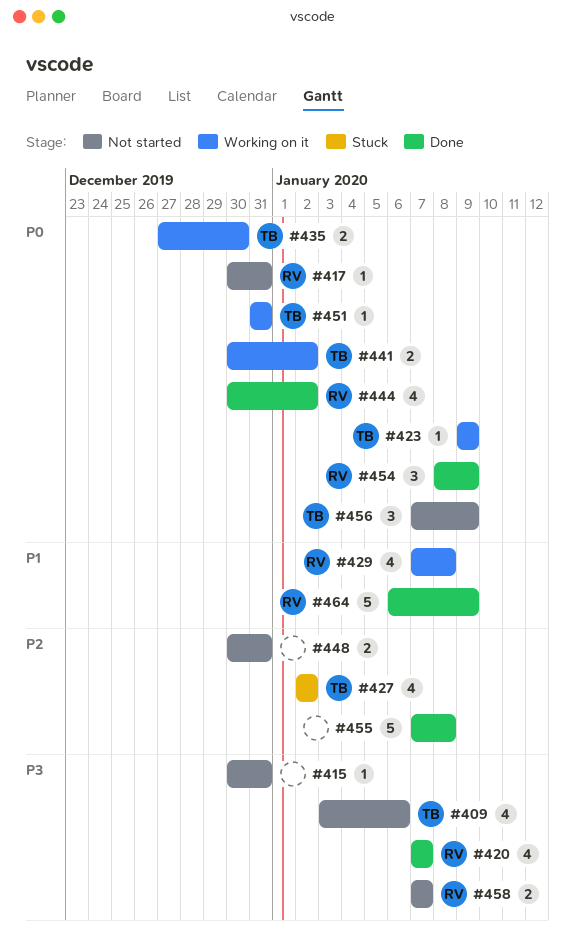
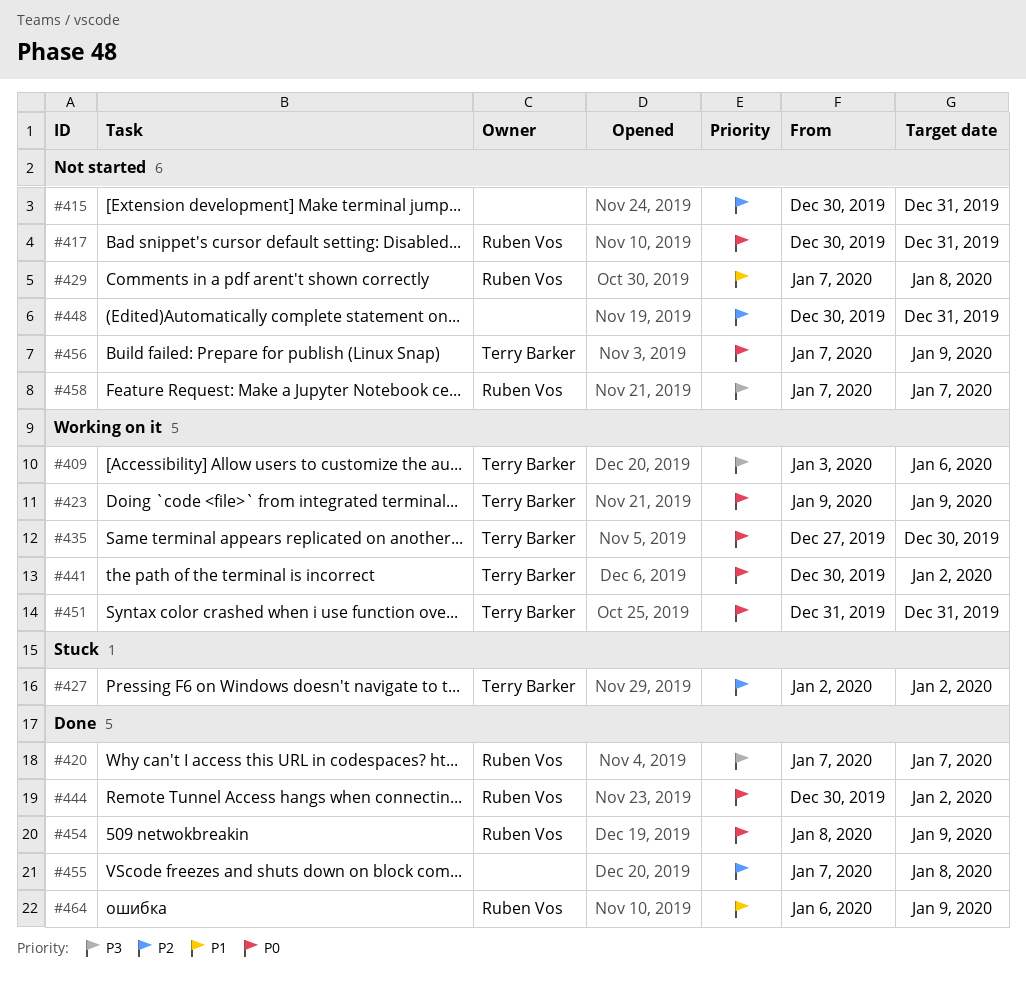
#409, status: Not started -> Working on it
#415, priority: P3 -> P2
#429, status: Working on it -> Not started

